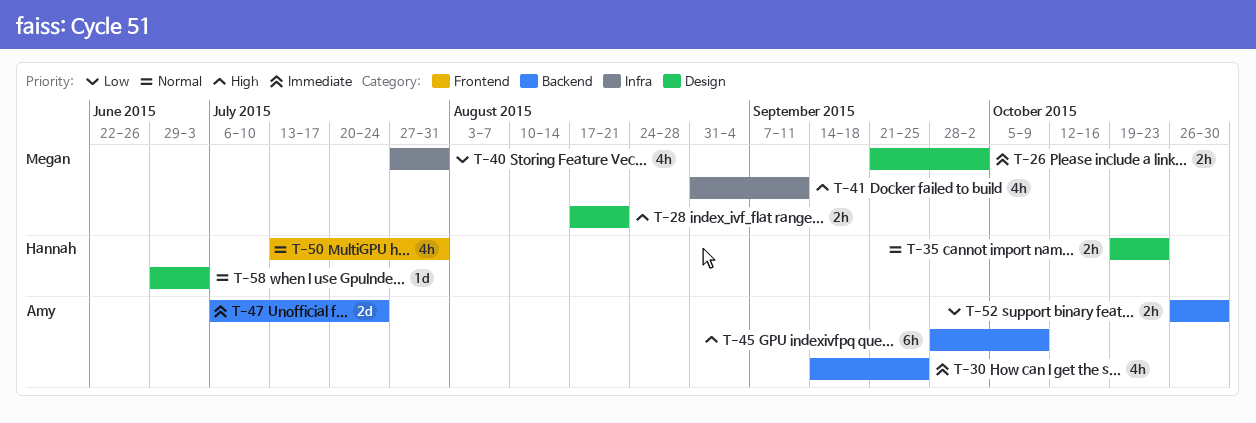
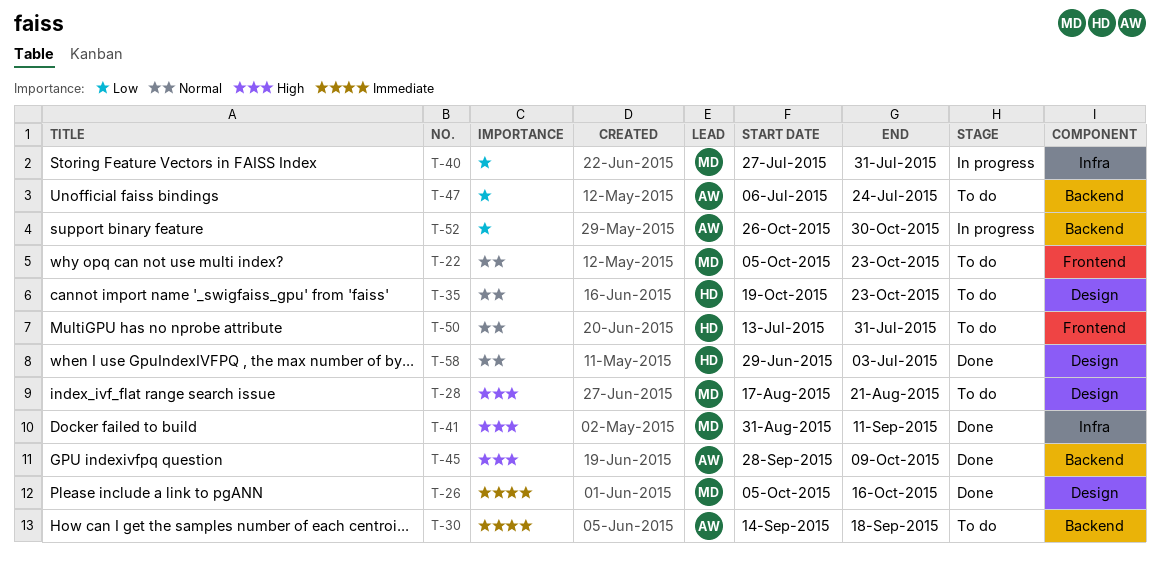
T-22: none -> present
T-26, start: Sep 21 -> Oct 5
T-26, due: Oct 2 -> Oct 16
T-30, due: Sep 25 -> Sep 18
T-47, priority: Immediate -> Low

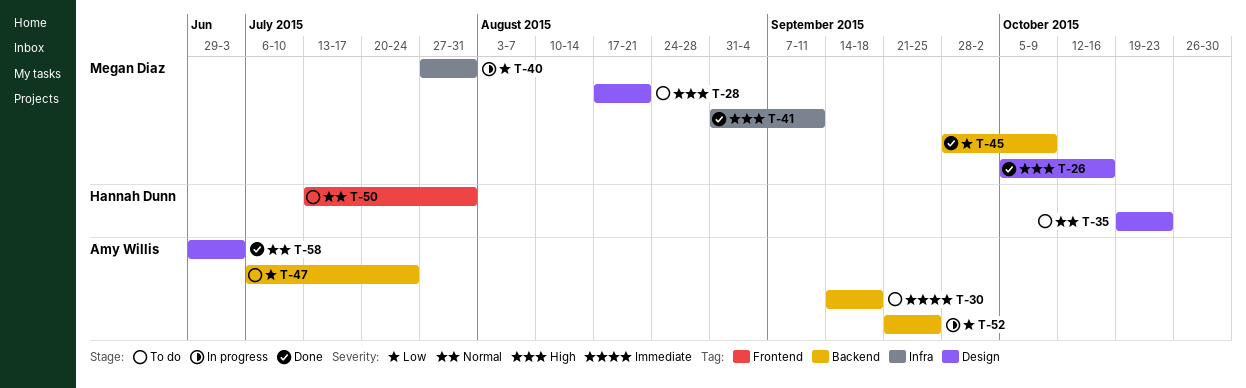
T-22: present -> none
T-26, priority: Immediate -> High
T-45, owner: Amy Willis -> Megan Diaz
T-45, priority: High -> Low
T-52, start: Oct 26 -> Sep 21
T-52, due: Oct 30 -> Sep 25
T-58, owner: Hannah Dunn -> Amy Willis

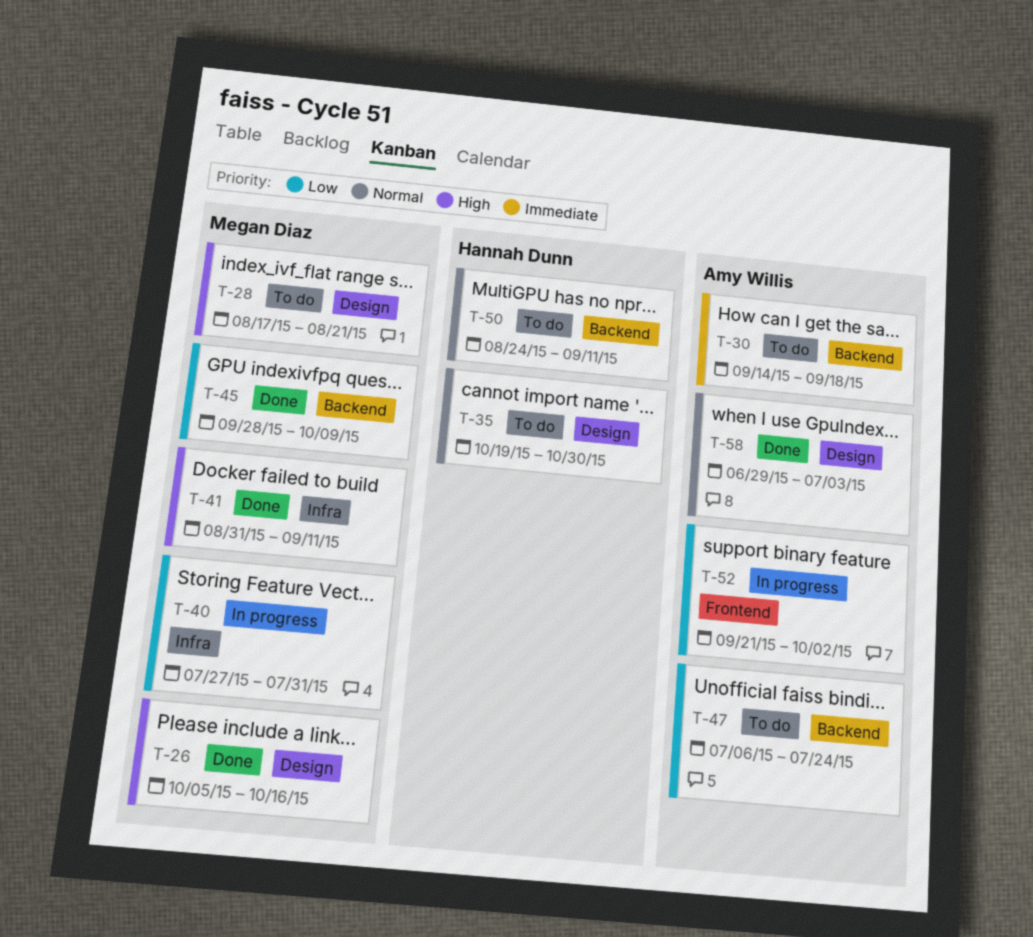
T-35, due: Oct 23 -> Oct 30
T-50, label: Frontend -> Backend
T-50, start: Jul 13 -> Aug 24
T-50, due: Jul 31 -> Sep 11
T-52, label: Backend -> Frontend
T-52, due: Sep 25 -> Oct 2

